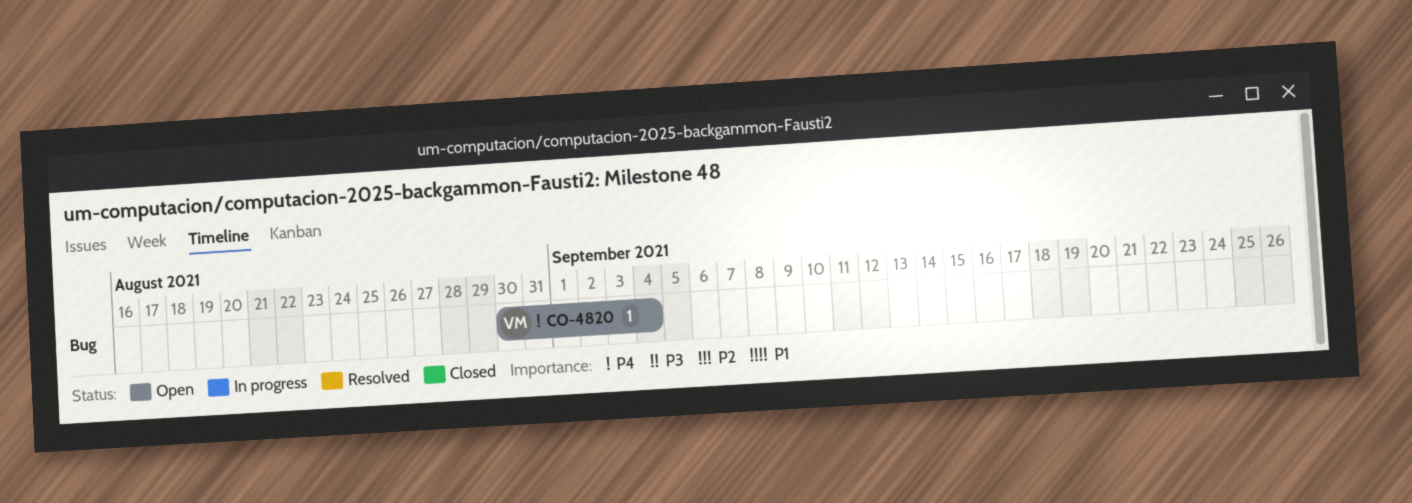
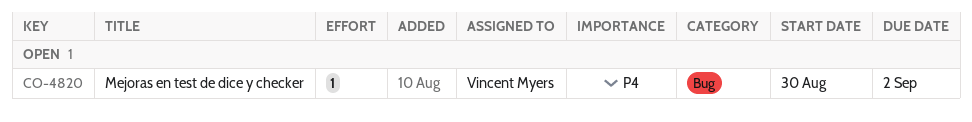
CO-4820, due: Sep 4 -> Sep 2

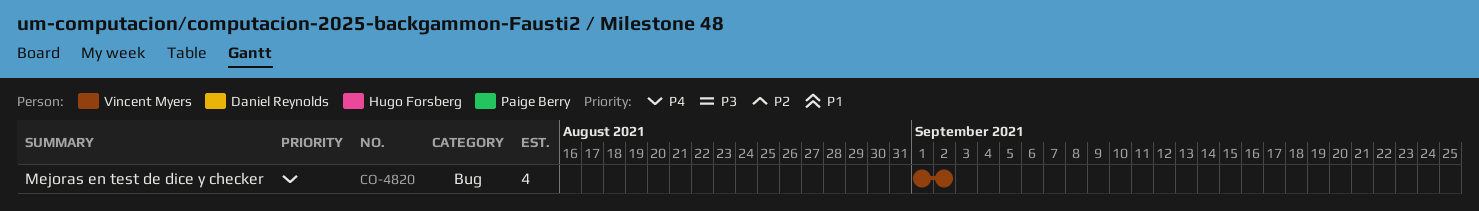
CO-4820, estimate: 1 -> 4
CO-4820, start: Aug 30 -> Sep 1

